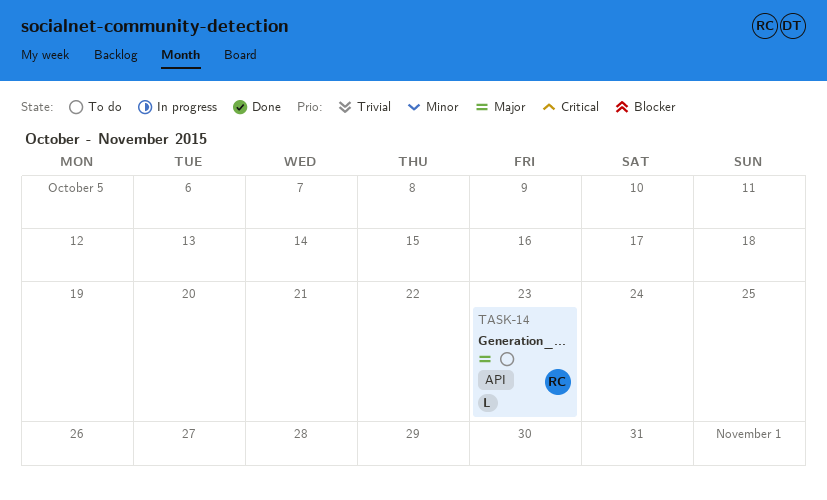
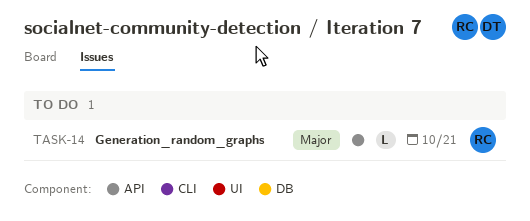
TASK-14, due: Oct 23 -> Oct 21

